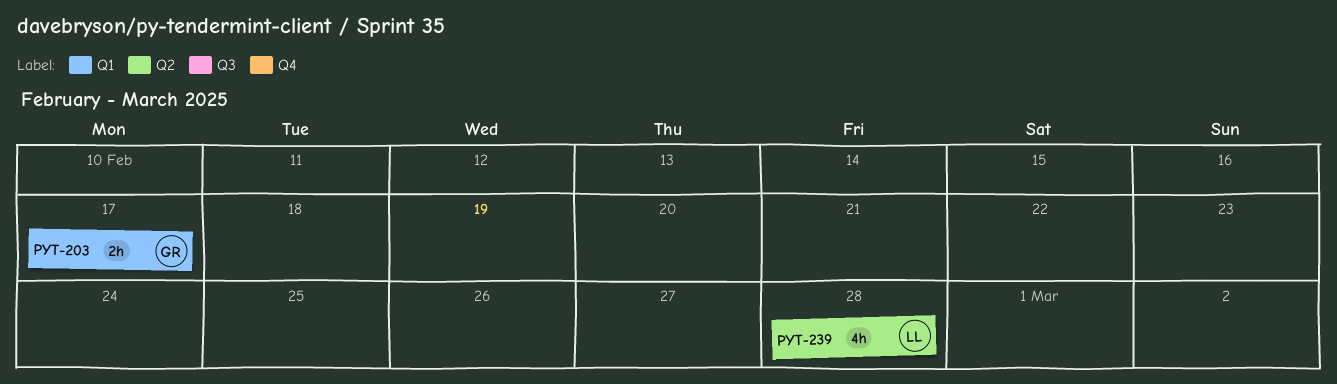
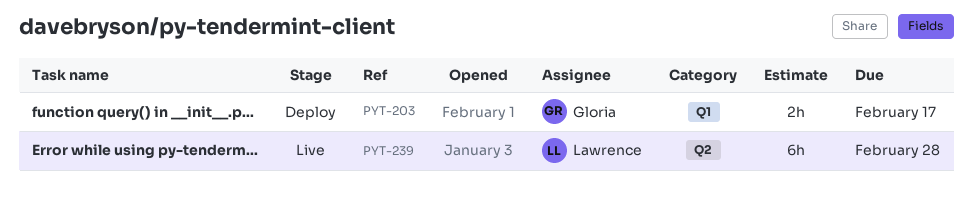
PYT-239, estimate: 4h -> 6h

